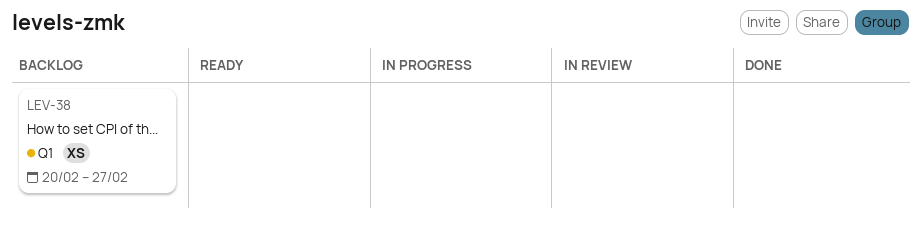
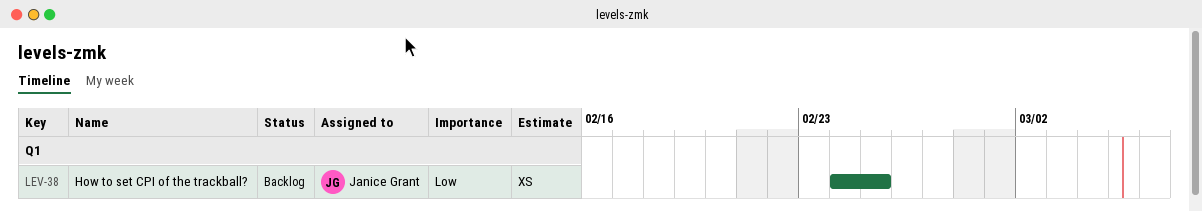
LEV-38, start: Feb 20 -> Feb 24
LEV-38, due: Feb 27 -> Feb 25

